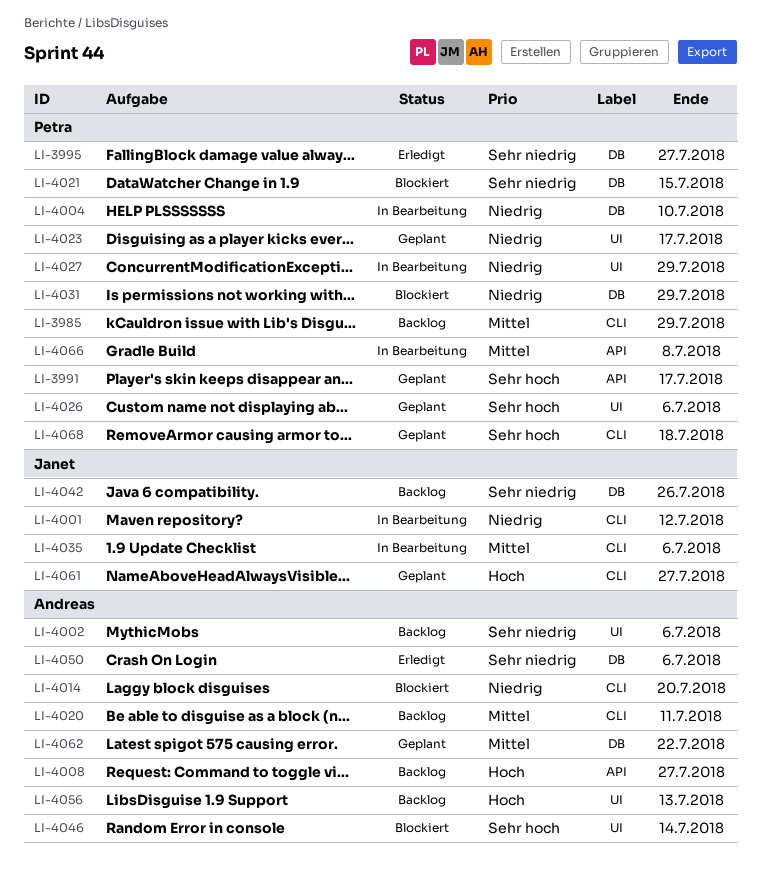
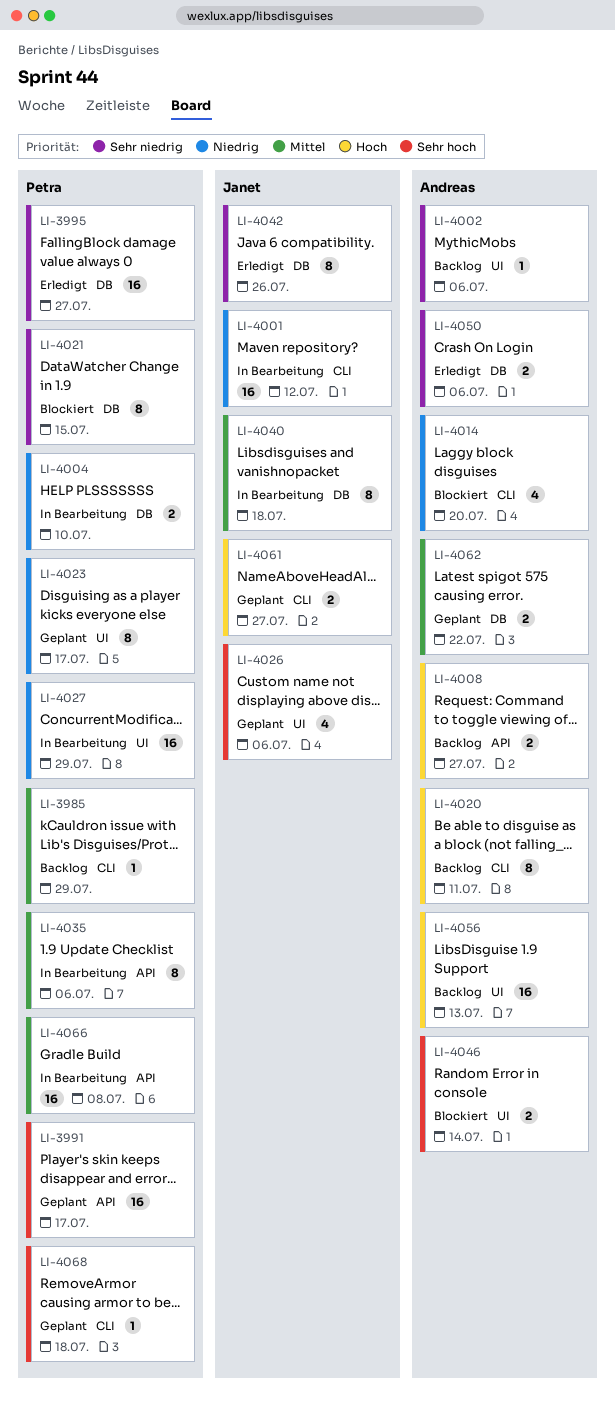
LI-4020, priority: Mittel -> Hoch
LI-4026, owner: Petra -> Janet
LI-4031: present -> none
LI-4035, owner: Janet -> Petra
LI-4035, label: CLI -> API
LI-4040: none -> present
LI-4042, status: Backlog -> Erledigt

